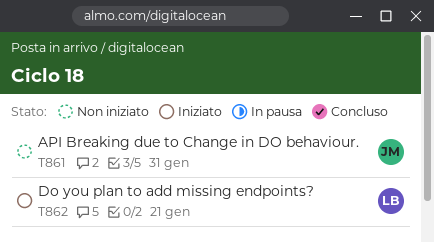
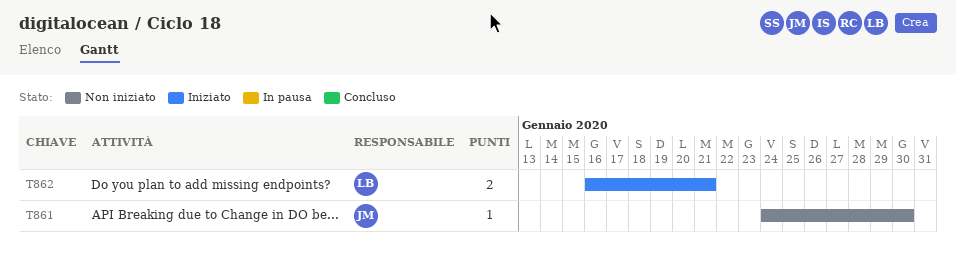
T861, due: Jan 31 -> Jan 30

